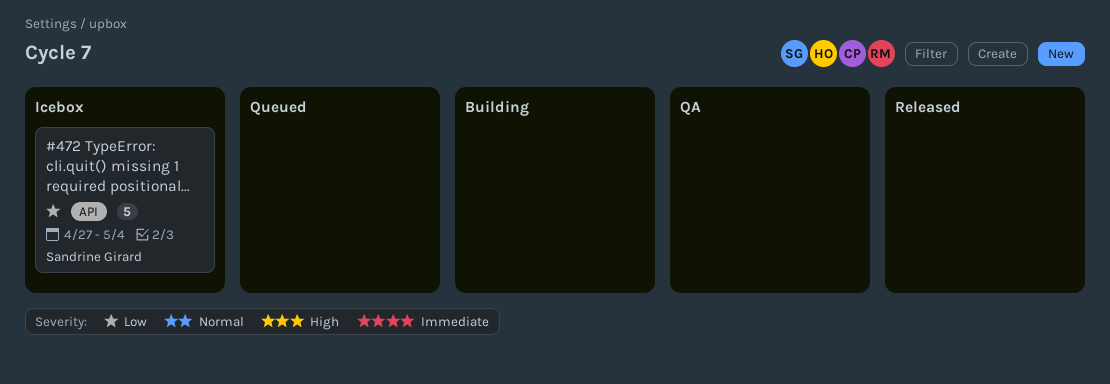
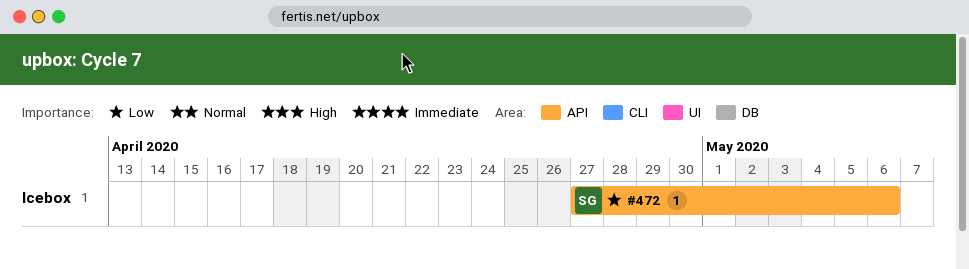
#472, estimate: 5 -> 1
#472, due: May 4 -> May 6

